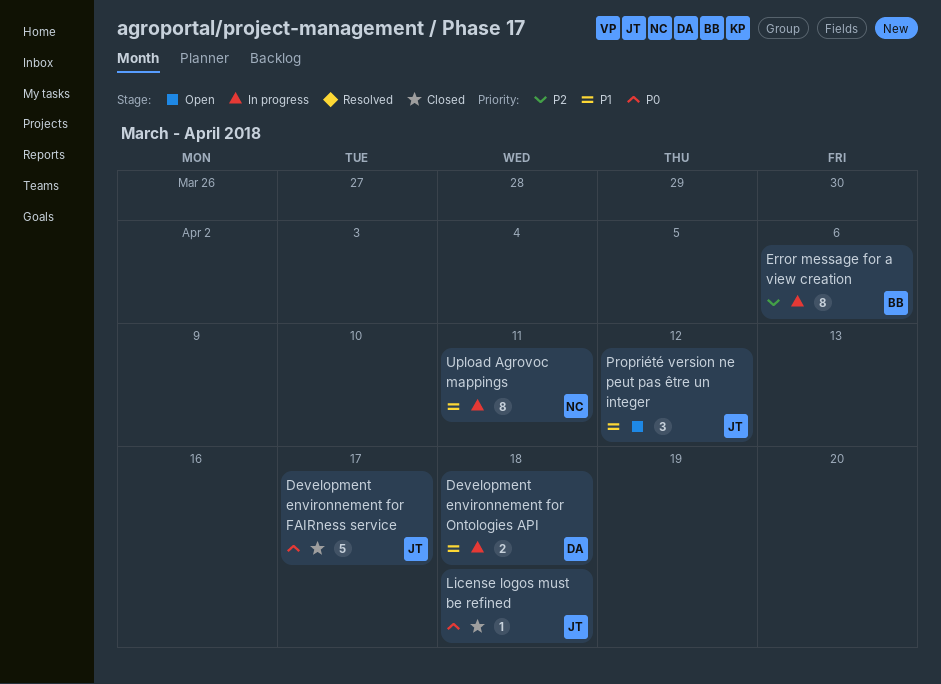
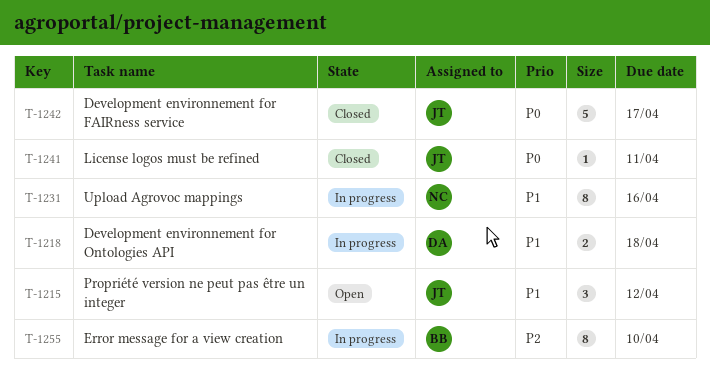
Error message for a view creation, due: Apr 6 -> Apr 10
License logos must be refined, due: Apr 18 -> Apr 11
Upload Agrovoc mappings, due: Apr 11 -> Apr 16

